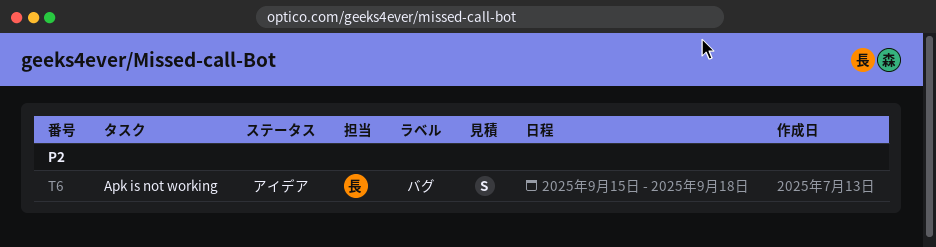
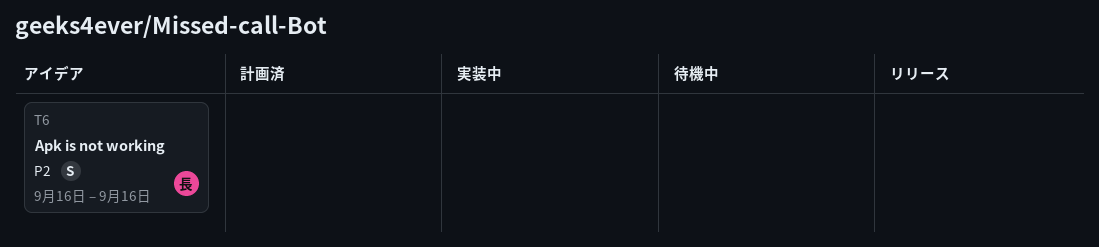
T6, start: Sep 15 -> Sep 16
T6, due: Sep 18 -> Sep 16

